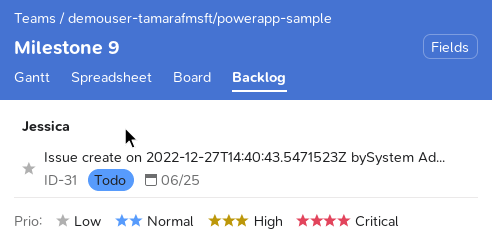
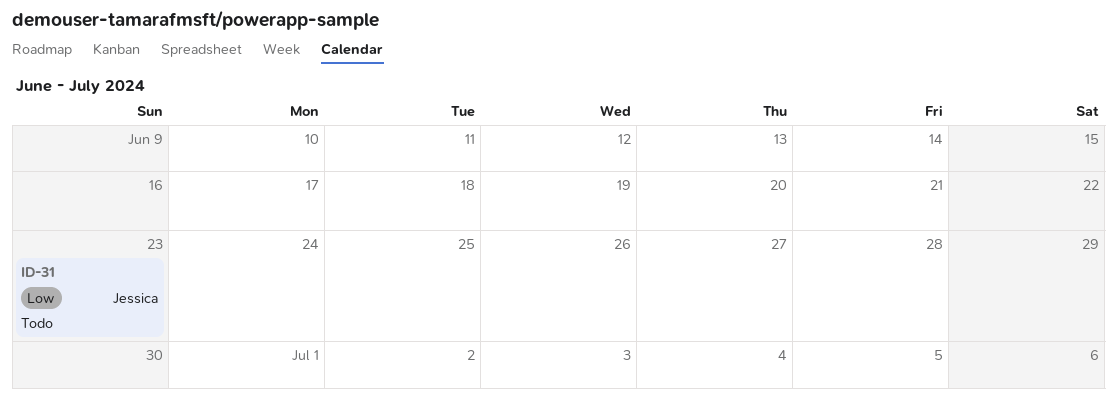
ID-31, due: Jun 25 -> Jun 23

